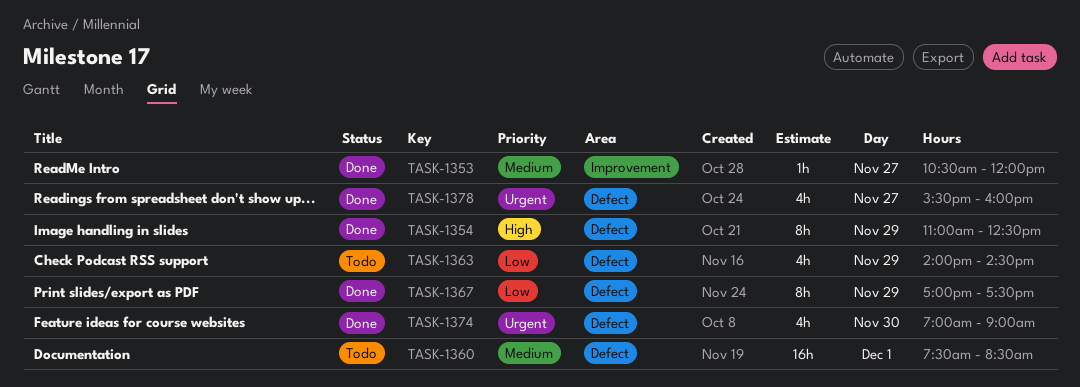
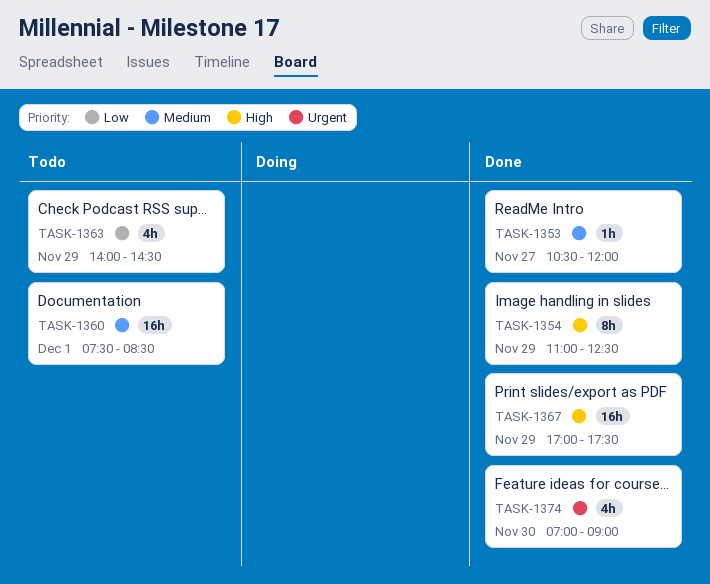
TASK-1367, priority: Low -> High
TASK-1367, estimate: 8h -> 16h
TASK-1378: present -> none

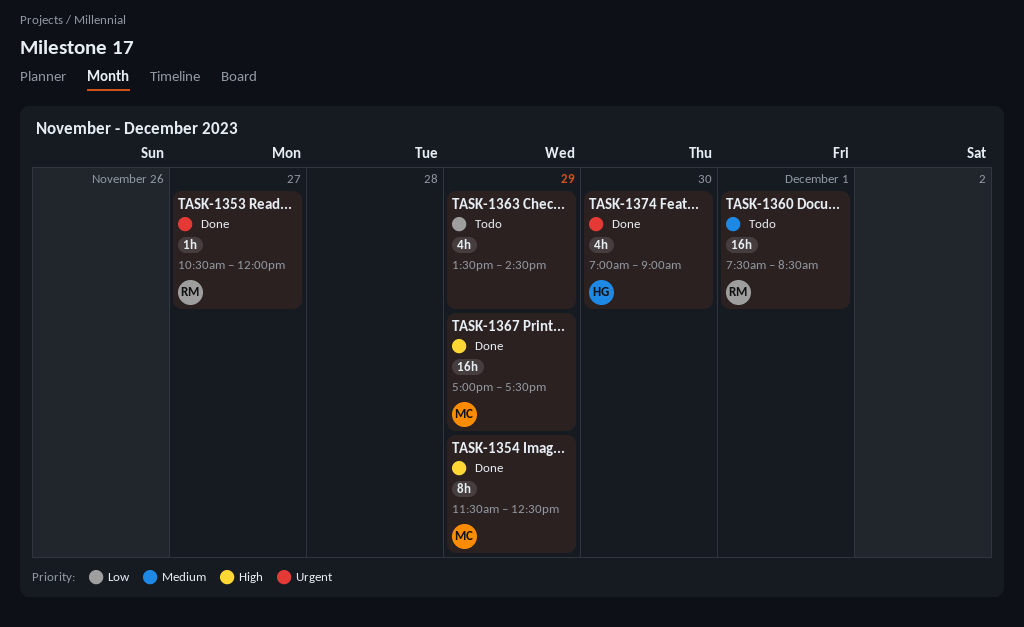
TASK-1353, priority: Medium -> Urgent
TASK-1354, begins: 11:00 -> 11:30
TASK-1363, begins: 14:00 -> 13:30

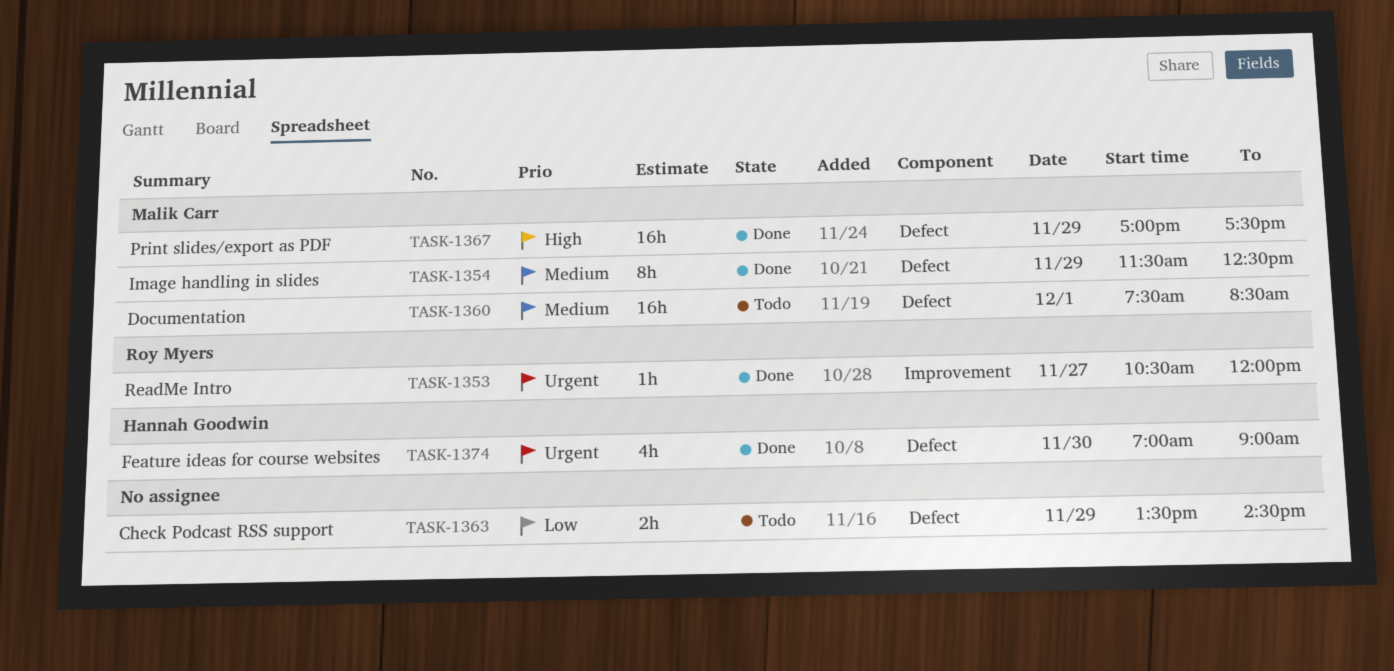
TASK-1354, priority: High -> Medium
TASK-1360, owner: Roy Myers -> Malik Carr
TASK-1363, estimate: 4h -> 2h

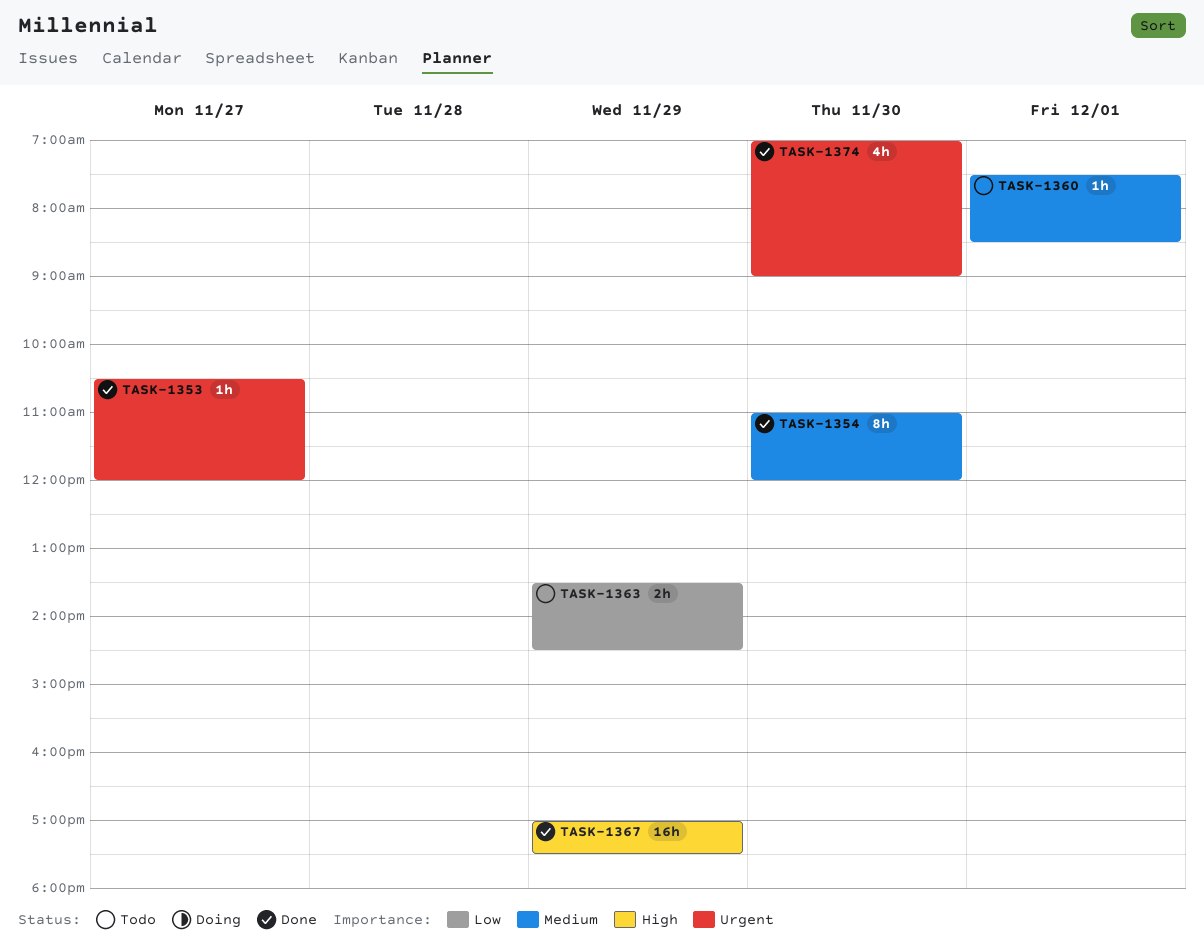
TASK-1354, day: Nov 29 -> Nov 30
TASK-1354, begins: 11:30 -> 11:00
TASK-1354, ends: 12:30 -> 12:00
TASK-1360, estimate: 16h -> 1h

